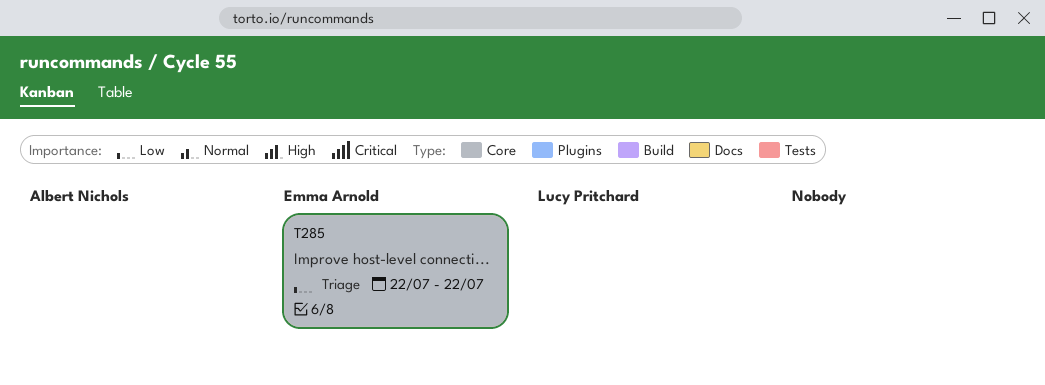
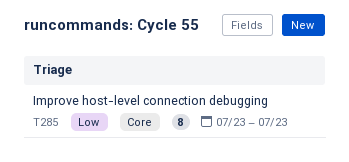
T285, start: Jul 22 -> Jul 23
T285, due: Jul 22 -> Jul 23

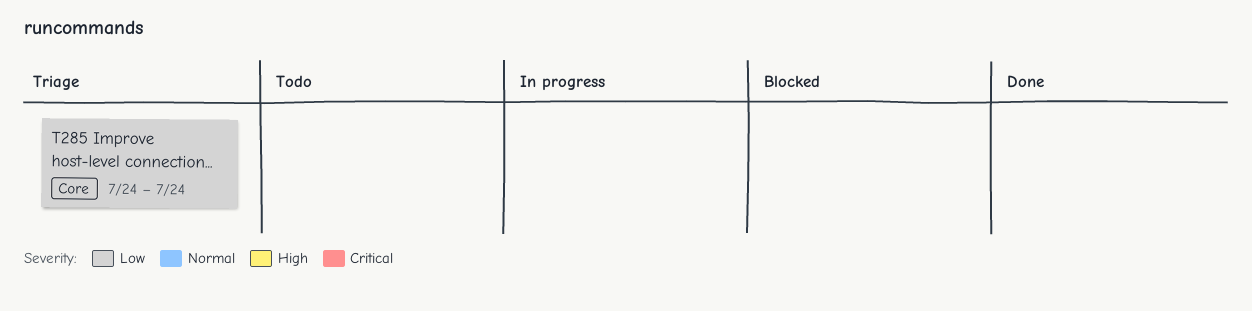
T285, start: Jul 23 -> Jul 24
T285, due: Jul 23 -> Jul 24

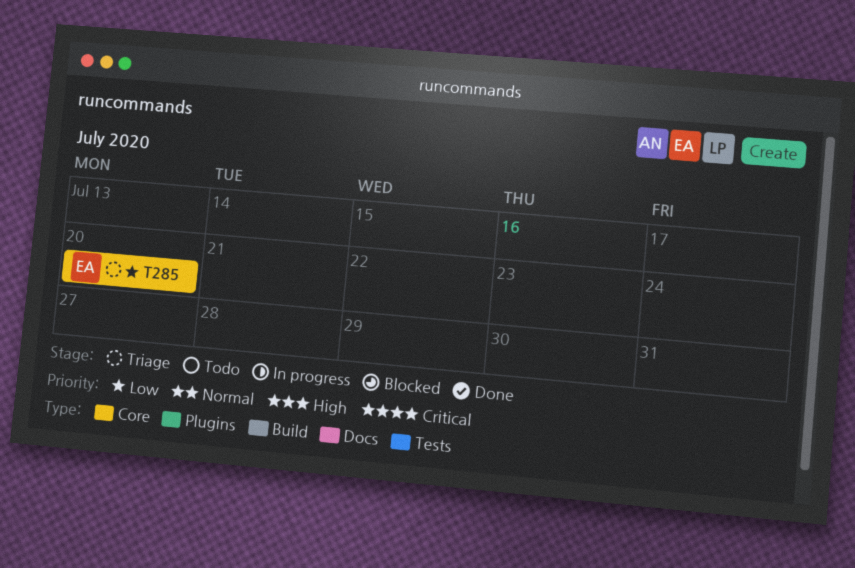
T285, start: Jul 24 -> Jul 20
T285, due: Jul 24 -> Jul 20

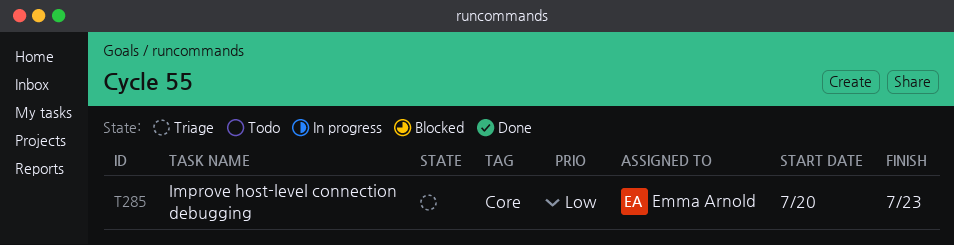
T285, due: Jul 20 -> Jul 23

